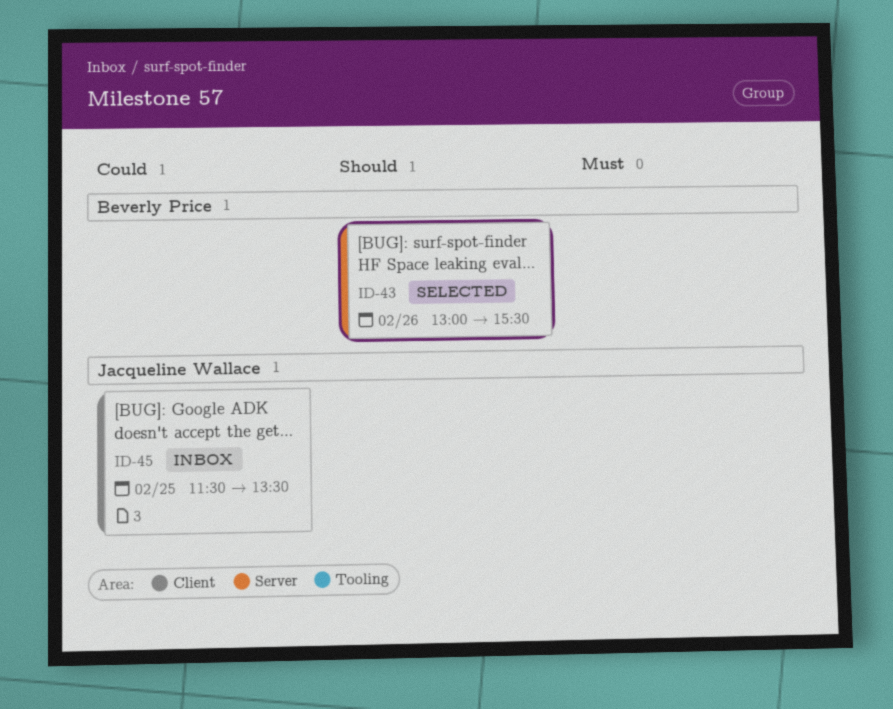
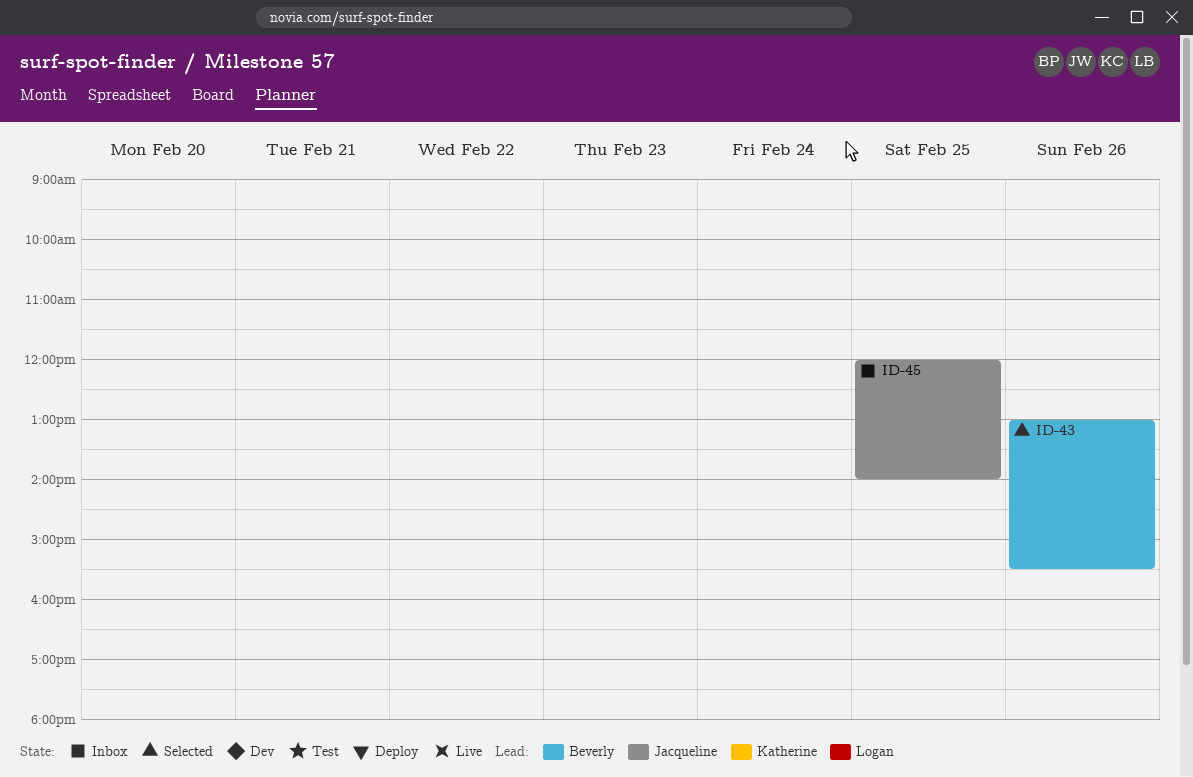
ID-45, begins: 11:30 -> 12:00
ID-45, ends: 13:30 -> 14:00

